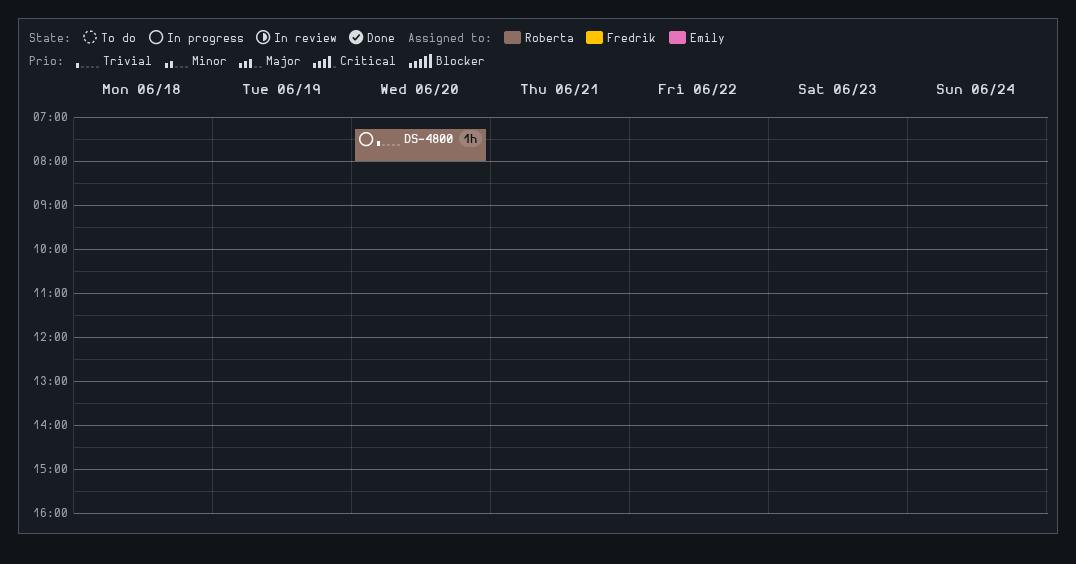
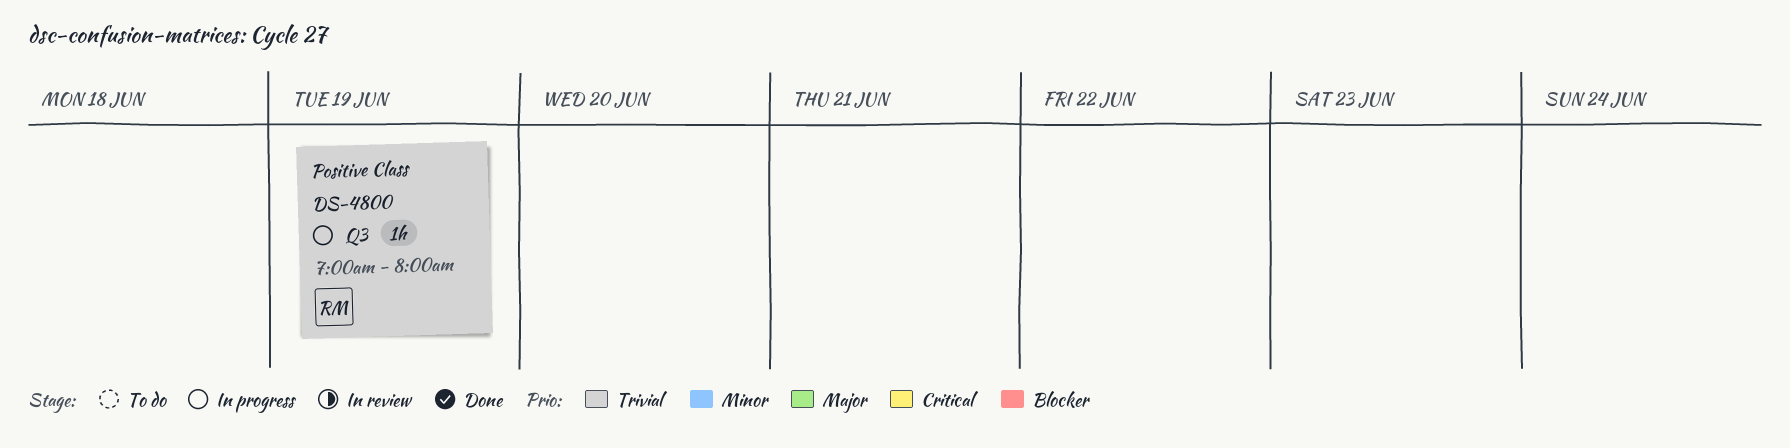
DS-4800, day: Jun 20 -> Jun 19
DS-4800, begins: 07:15 -> 07:00

